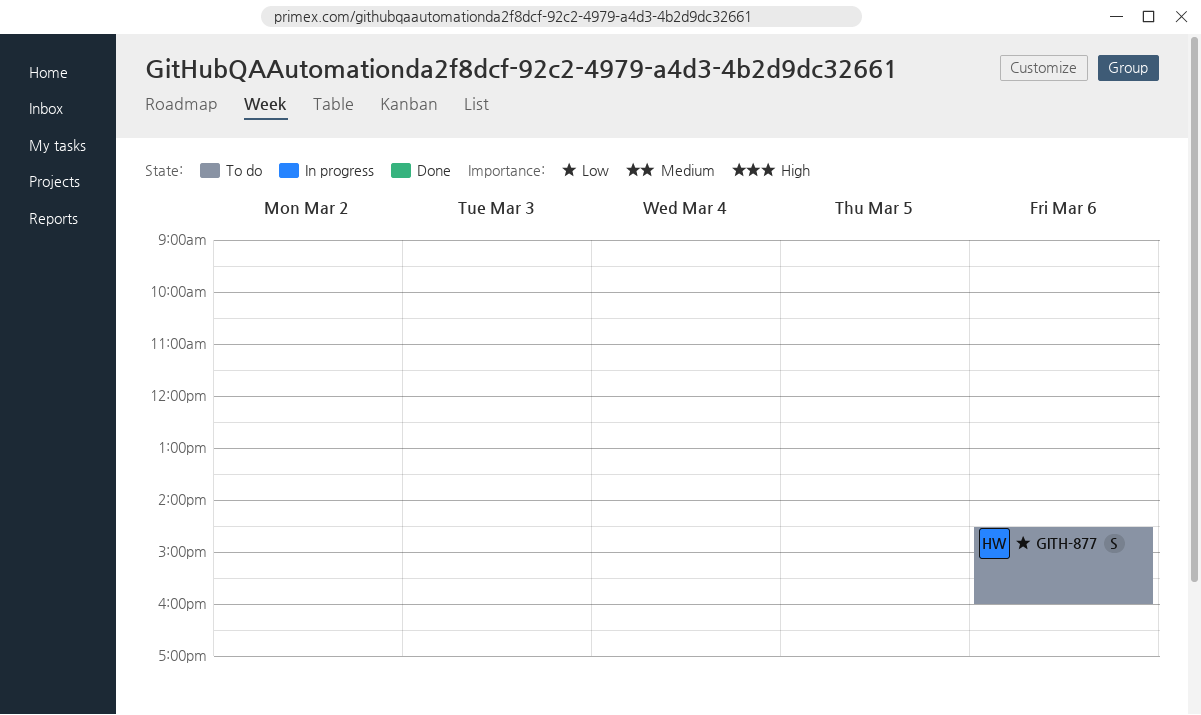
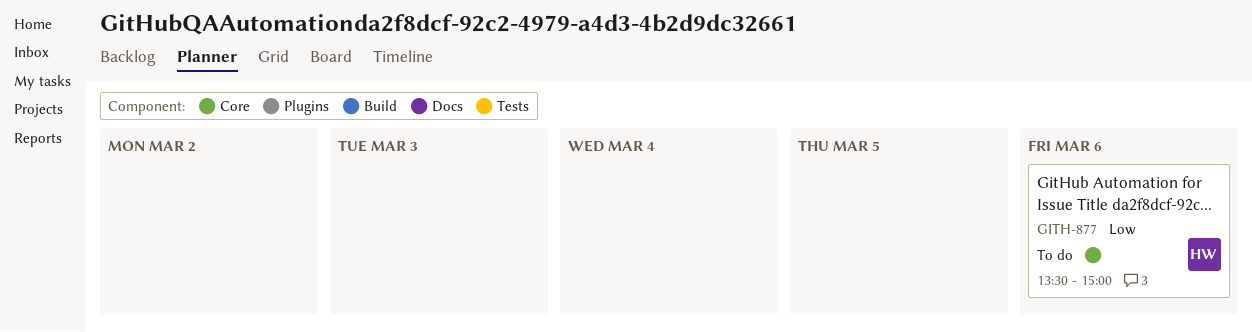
GITH-877, begins: 14:30 -> 13:30
GITH-877, ends: 16:00 -> 15:00

